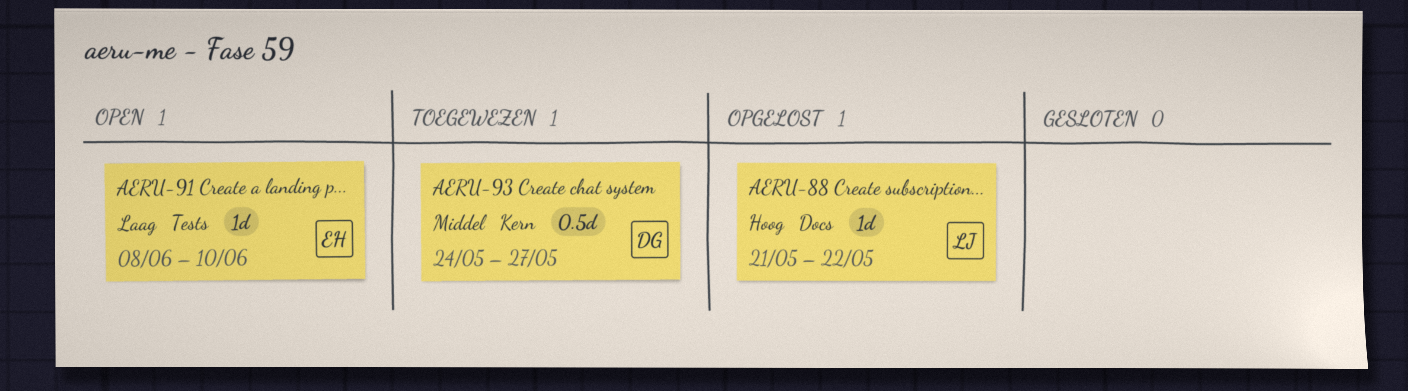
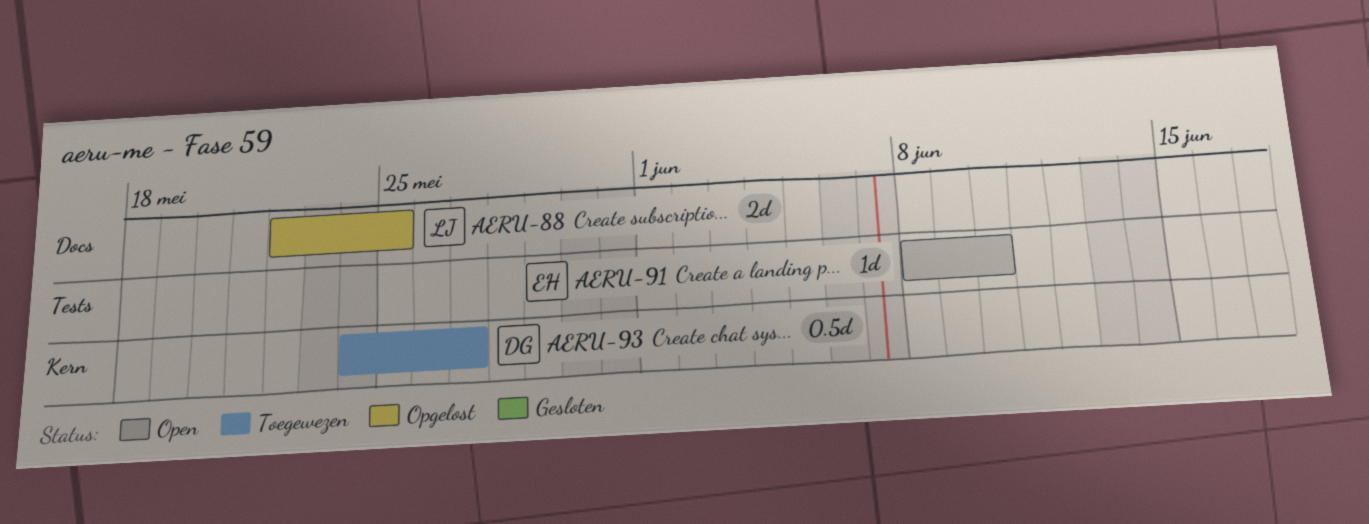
AERU-88, estimate: 1d -> 2d
AERU-88, start: May 21 -> May 22
AERU-88, due: May 22 -> May 25

